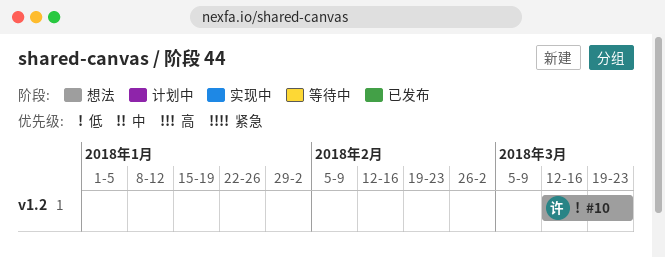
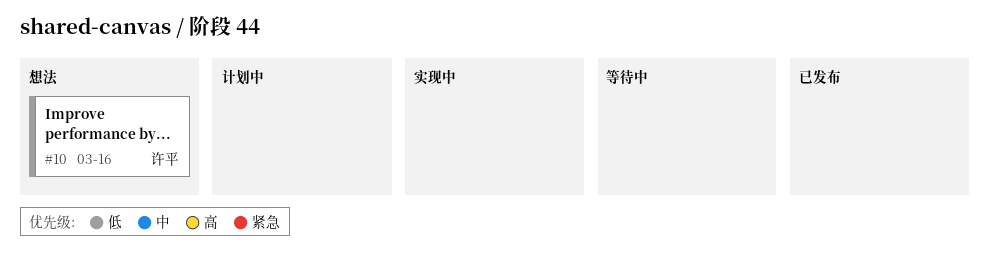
#10, due: Mar 23 -> Mar 16

